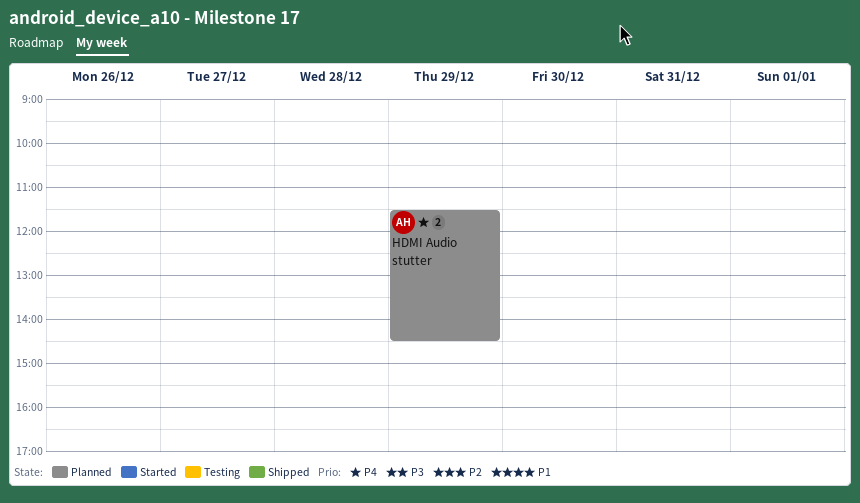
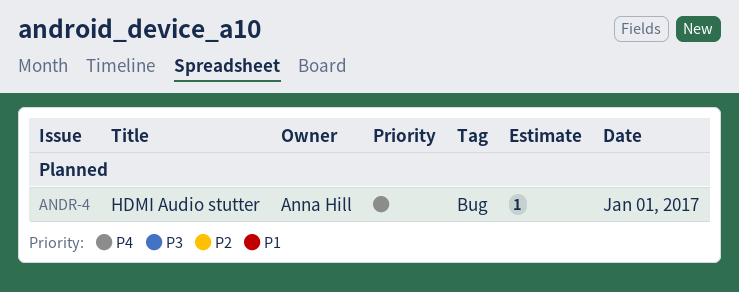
HDMI Audio stutter, estimate: 2 -> 1
HDMI Audio stutter, day: Dec 29 -> Jan 1

